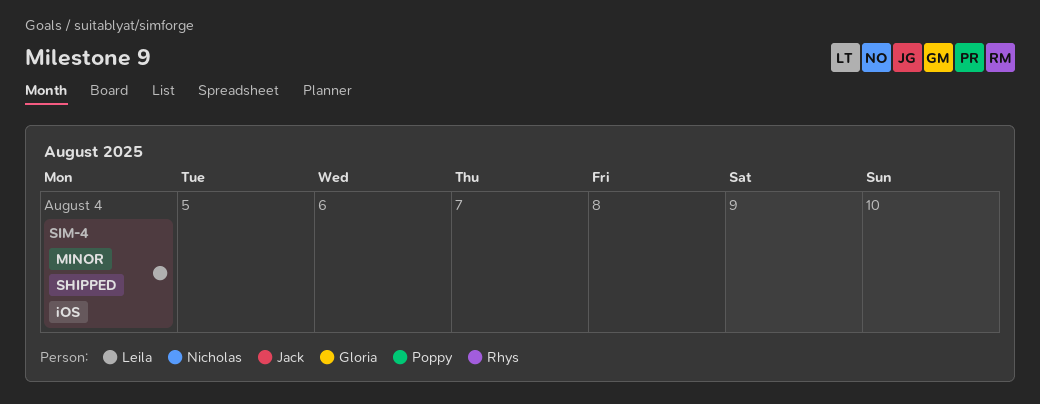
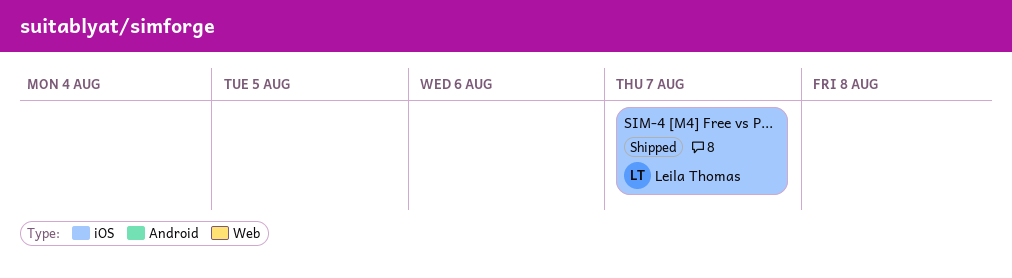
SIM-4, due: Aug 4 -> Aug 7

